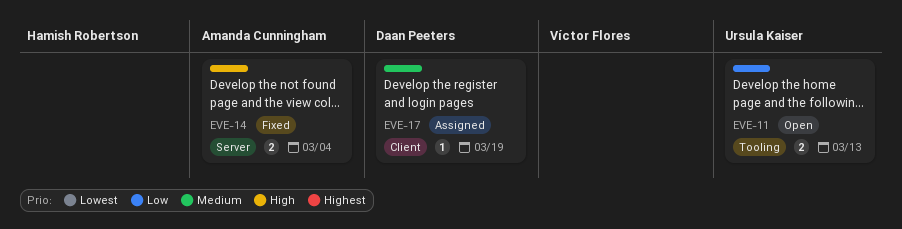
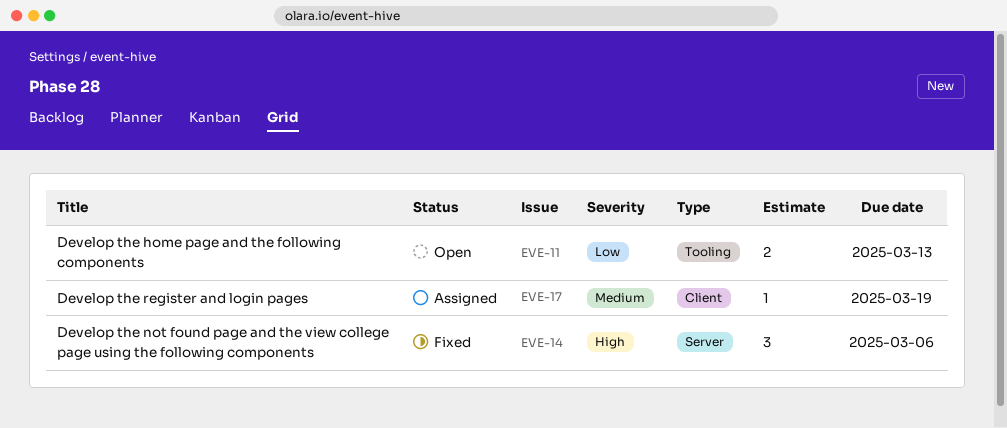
EVE-14, estimate: 2 -> 3
EVE-14, due: Mar 4 -> Mar 6

